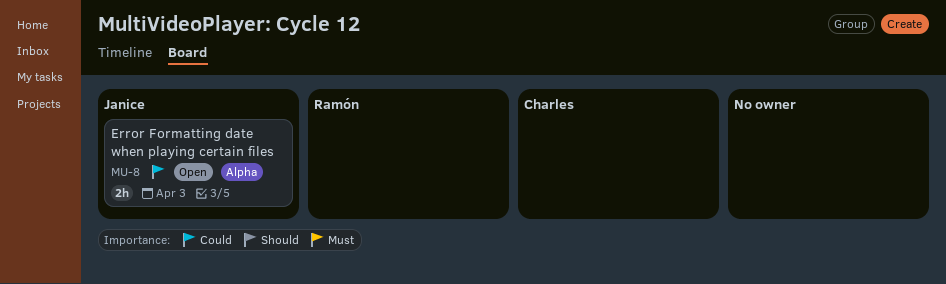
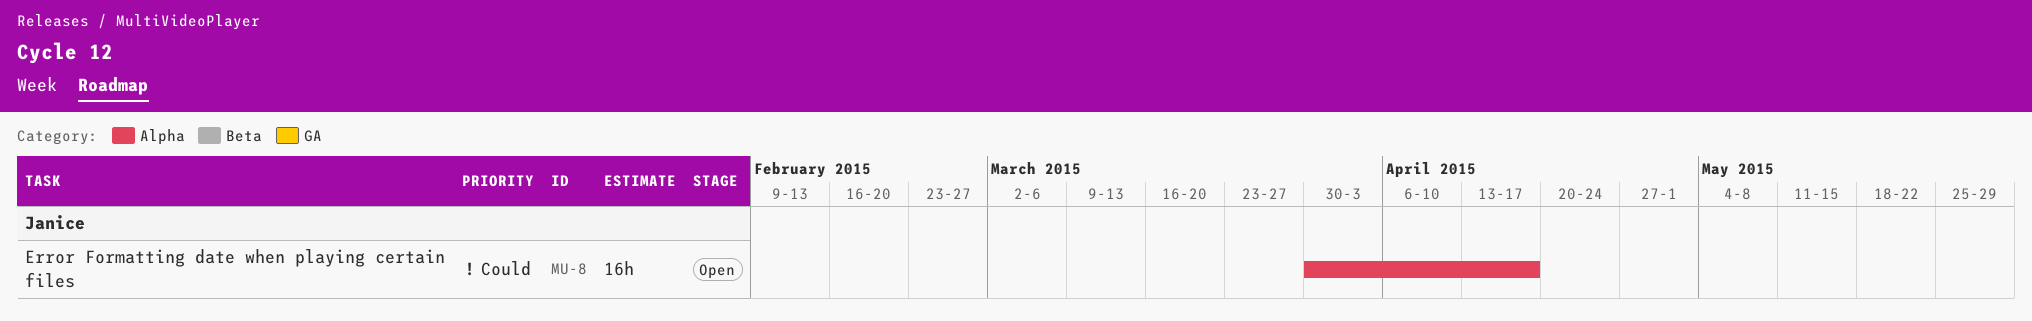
MU-8, estimate: 2h -> 16h
MU-8, due: Apr 3 -> Apr 17

